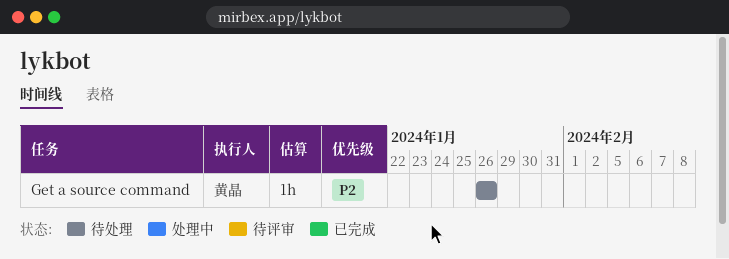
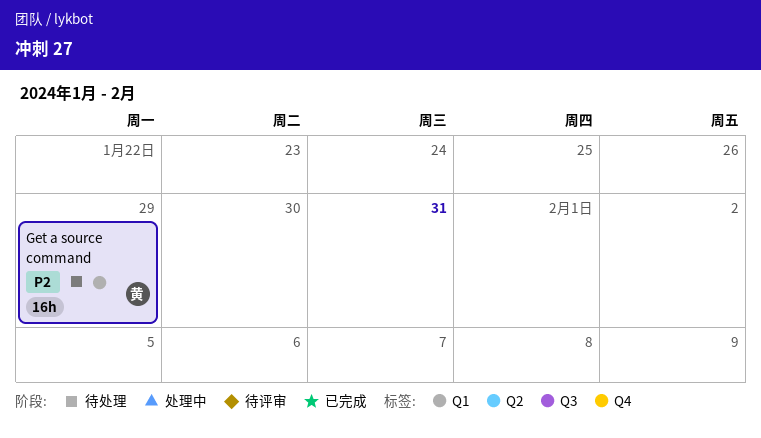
Get a source command, estimate: 1h -> 16h
Get a source command, due: Jan 26 -> Jan 29

